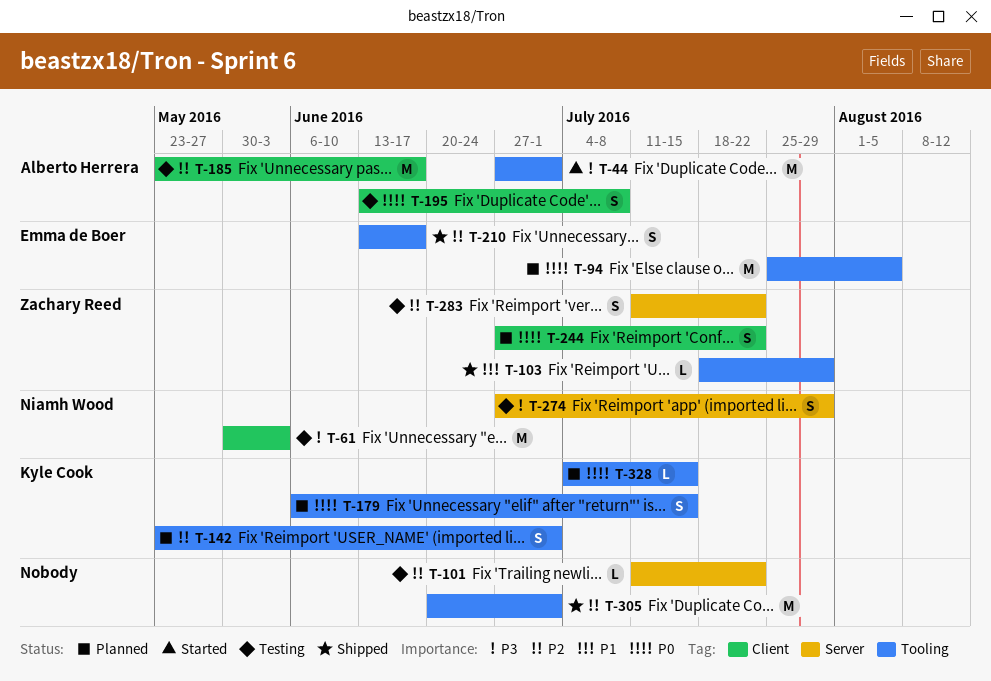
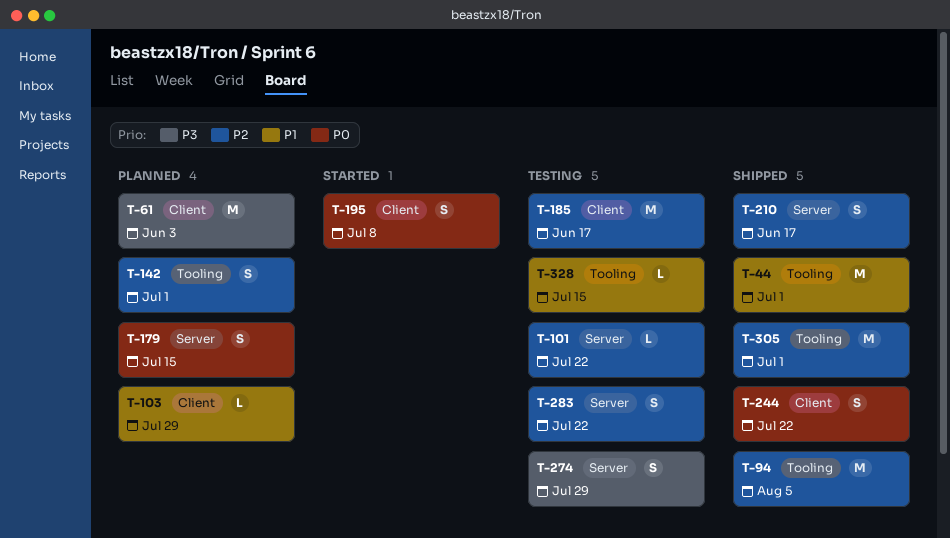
T-44, status: Started -> Shipped
T-44, priority: P3 -> P1
T-61, status: Testing -> Planned
T-94, status: Planned -> Shipped
T-94, priority: P0 -> P2
T-103, status: Shipped -> Planned
T-103, label: Tooling -> Client
T-179, label: Tooling -> Server
T-195, status: Testing -> Started
T-210, label: Tooling -> Server
T-244, status: Planned -> Shipped
T-328, status: Planned -> Testing
T-328, priority: P0 -> P1

